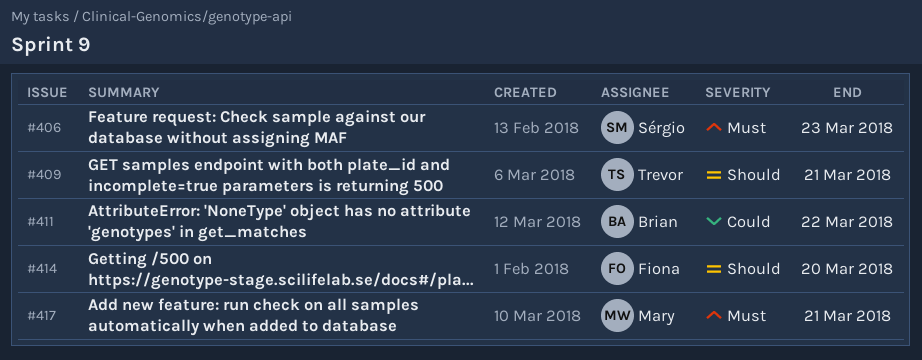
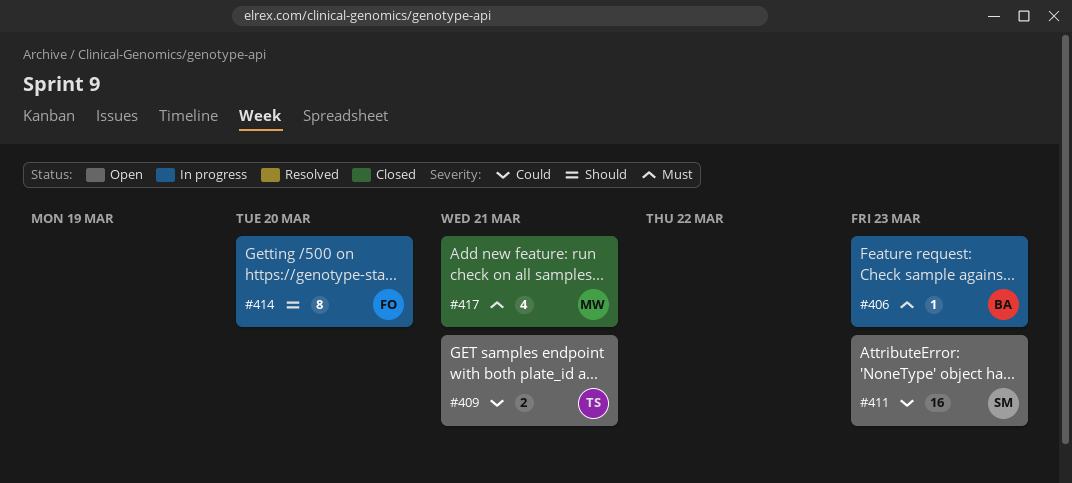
#406, owner: Sérgio -> Brian
#409, priority: Should -> Could
#411, owner: Brian -> Sérgio
#411, due: Mar 22 -> Mar 23

